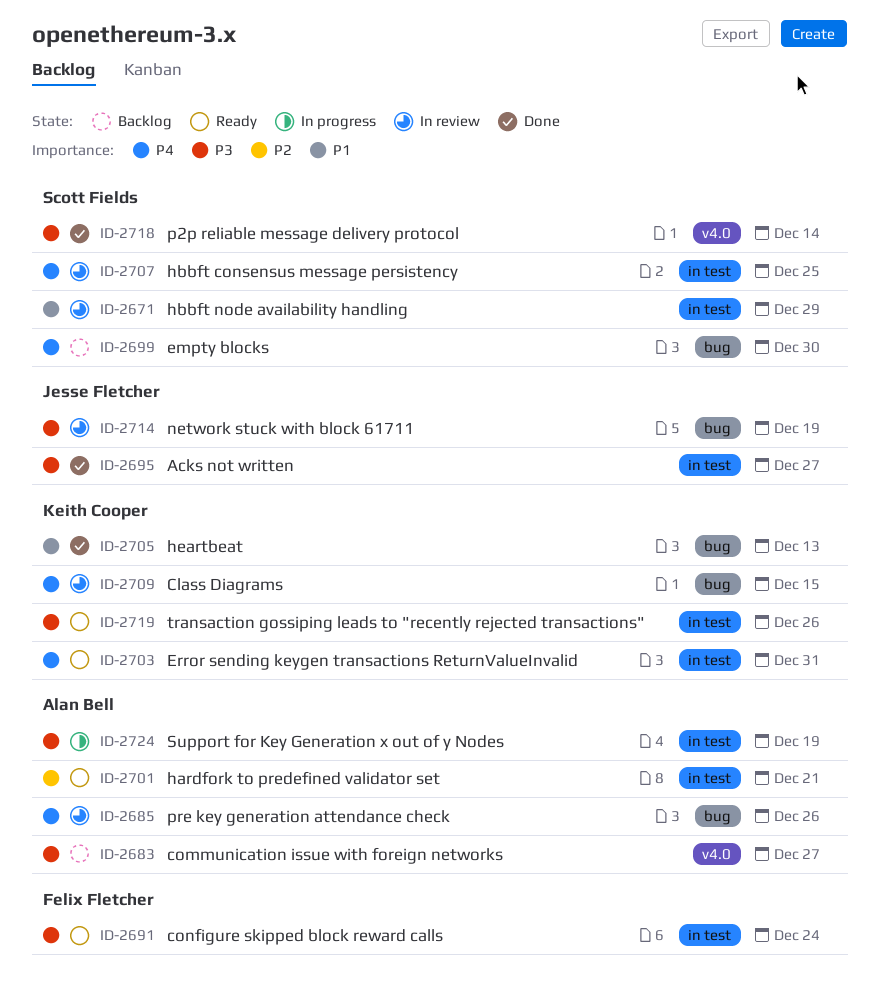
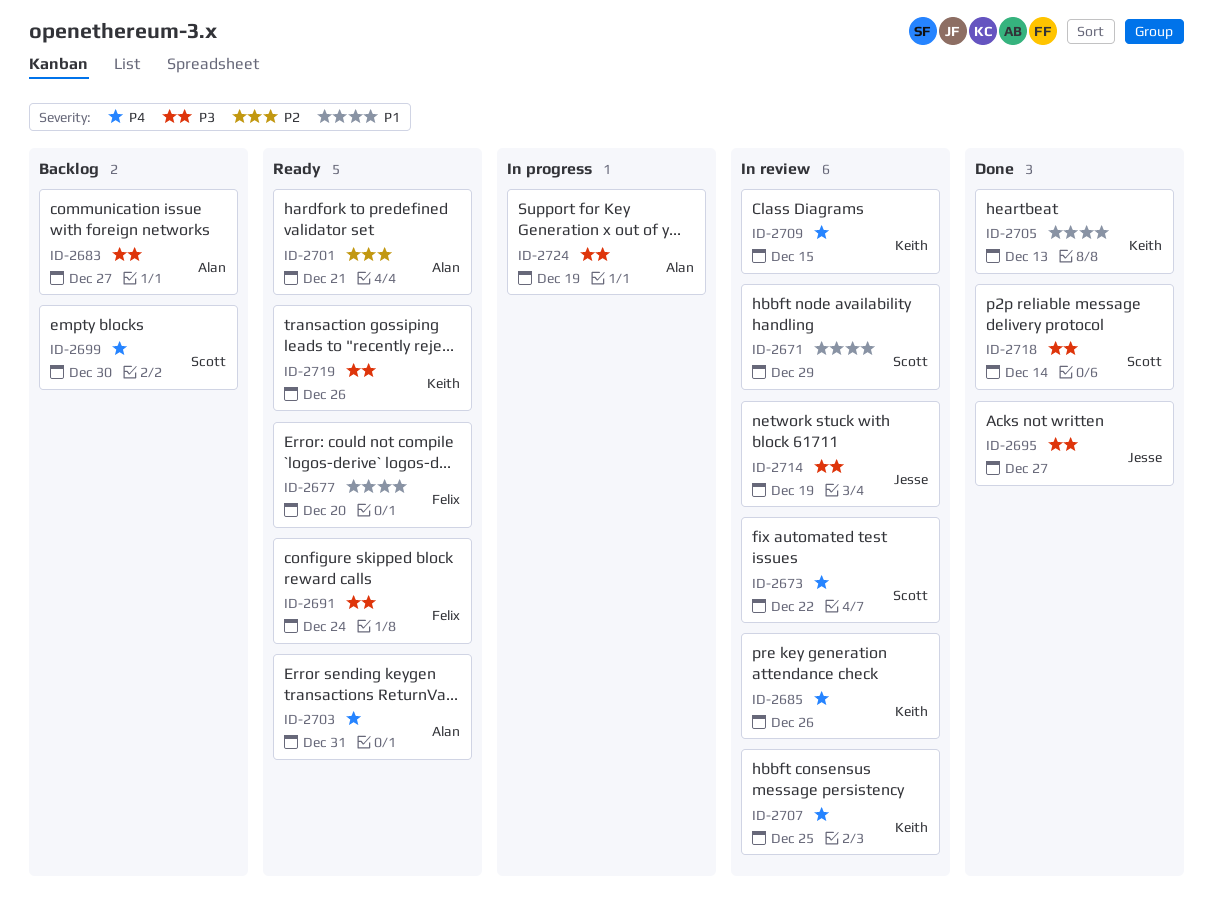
ID-2673: none -> present
ID-2677: none -> present
ID-2685, owner: Alan Bell -> Keith Cooper
ID-2703, owner: Keith Cooper -> Alan Bell
ID-2707, owner: Scott Fields -> Keith Cooper

